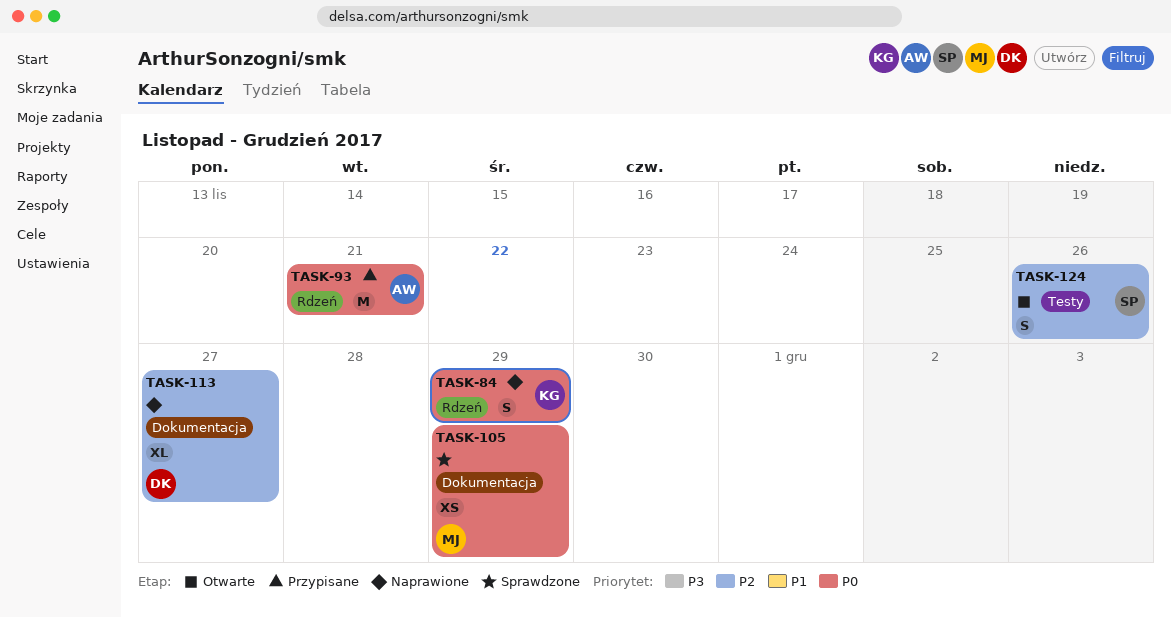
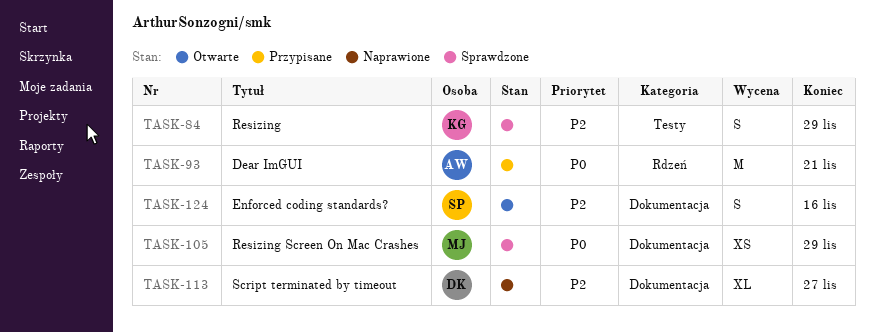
TASK-84, status: Naprawione -> Sprawdzone
TASK-84, priority: P0 -> P2
TASK-84, label: Rdzeń -> Testy
TASK-124, label: Testy -> Dokumentacja
TASK-124, due: Nov 26 -> Nov 16

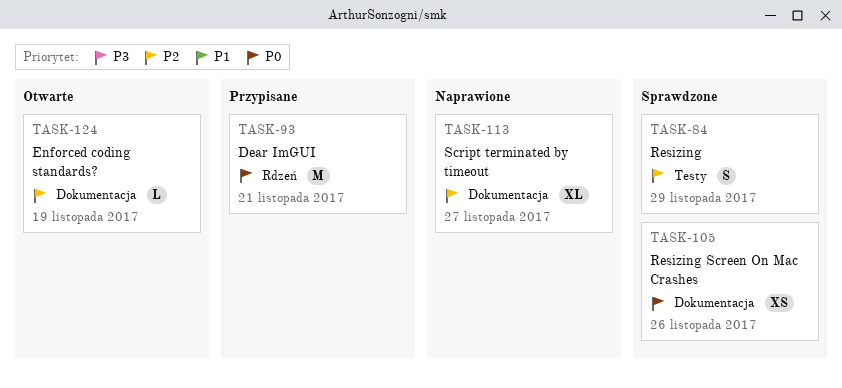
TASK-105, due: Nov 29 -> Nov 26
TASK-124, estimate: S -> L
TASK-124, due: Nov 16 -> Nov 19

